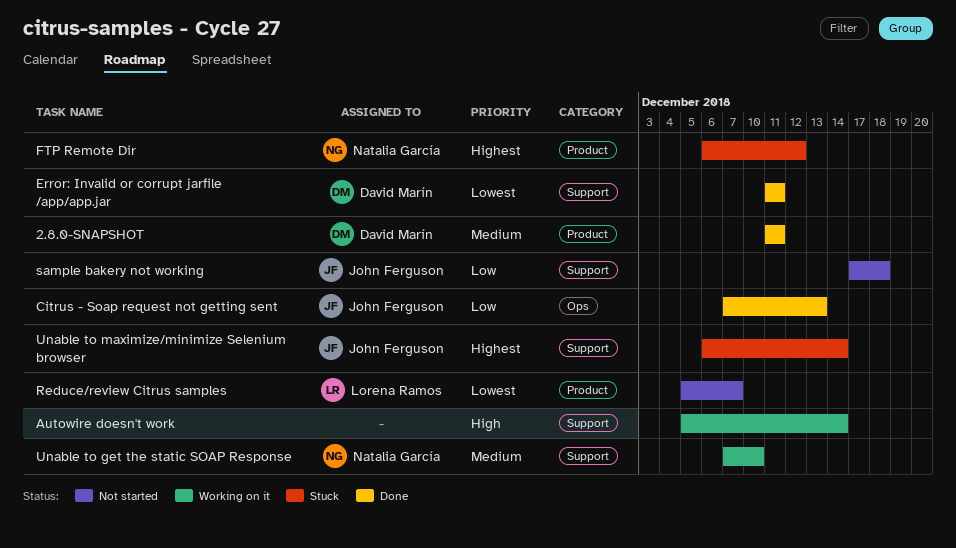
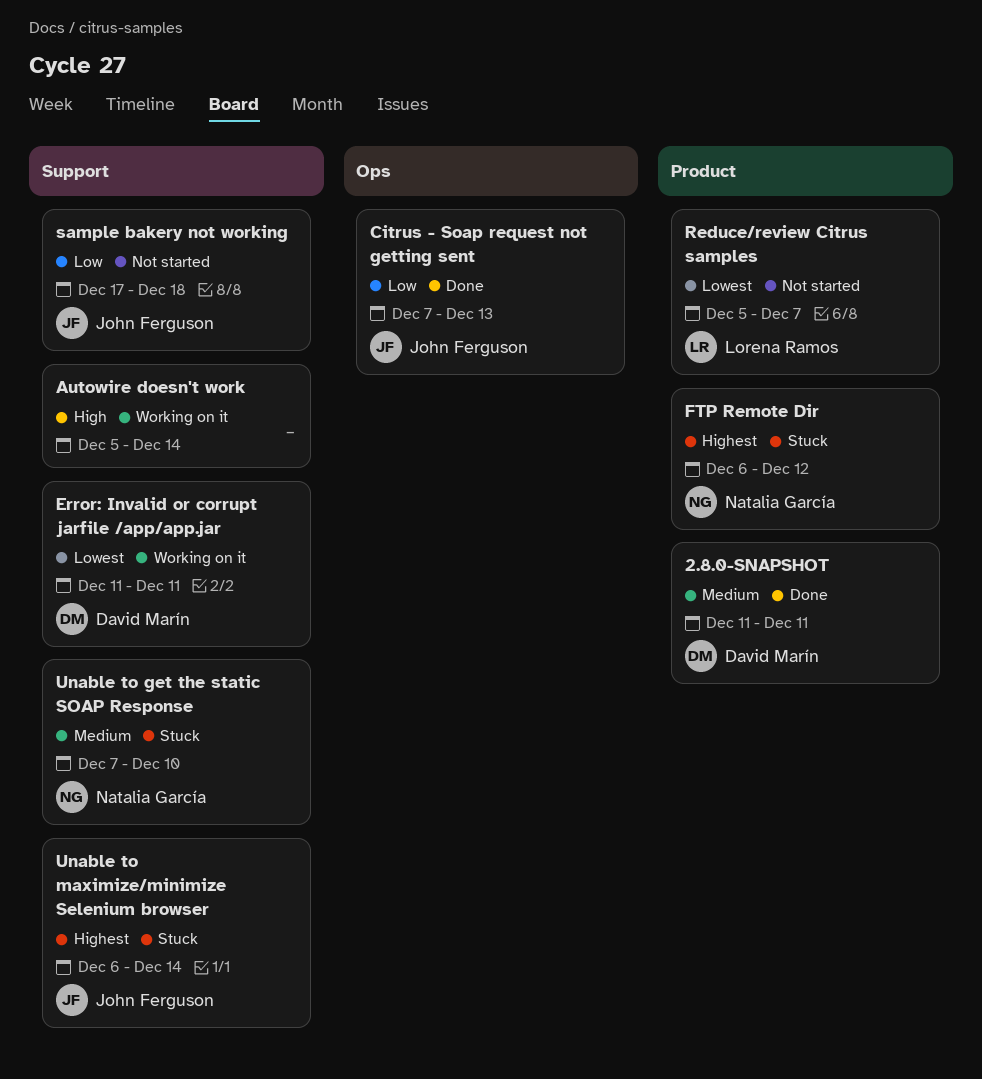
Error: Invalid or corrupt jarfile /app/app.jar, status: Done -> Working on it
Unable to get the static SOAP Response, status: Working on it -> Stuck

